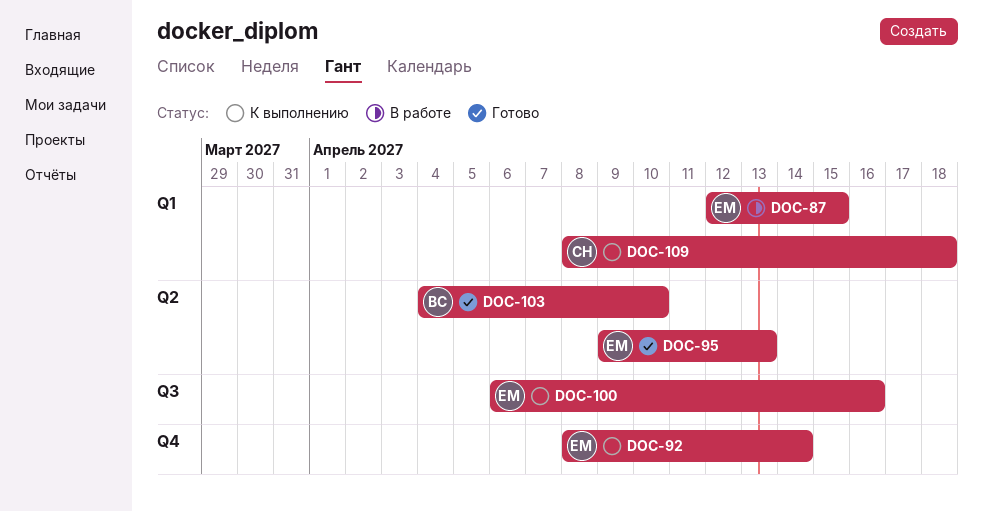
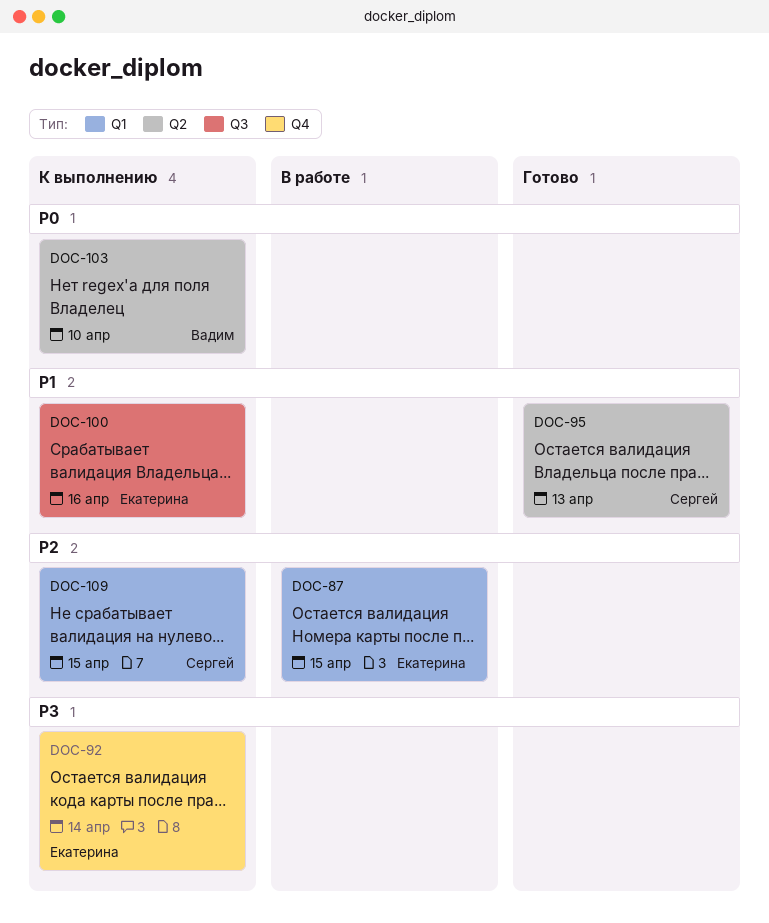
DOC-95, owner: Екатерина -> Сергей
DOC-103, status: Готово -> К выполнению
DOC-109, due: Apr 18 -> Apr 15

